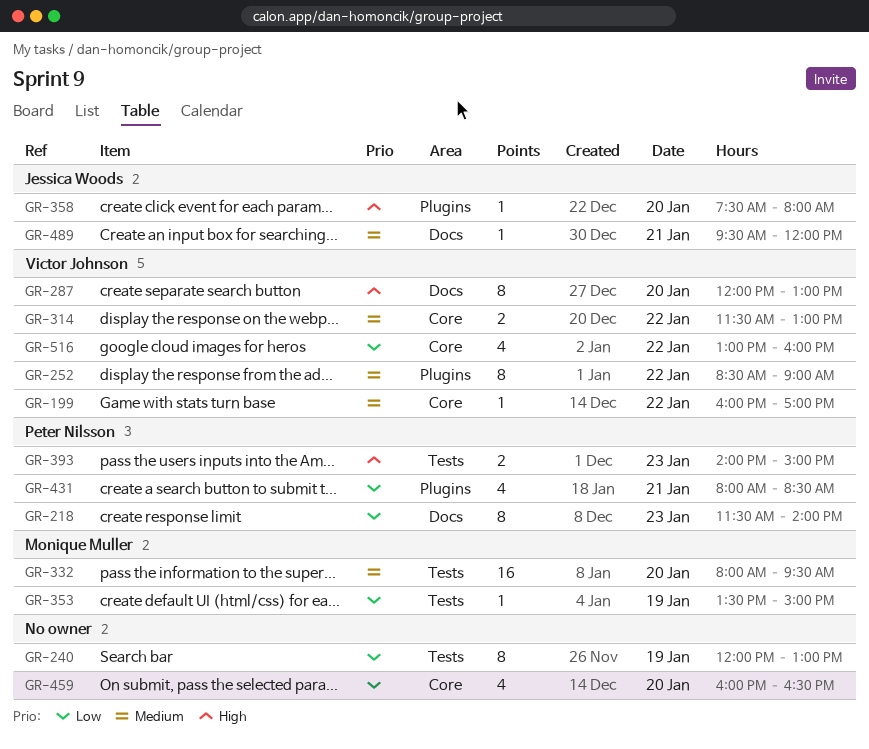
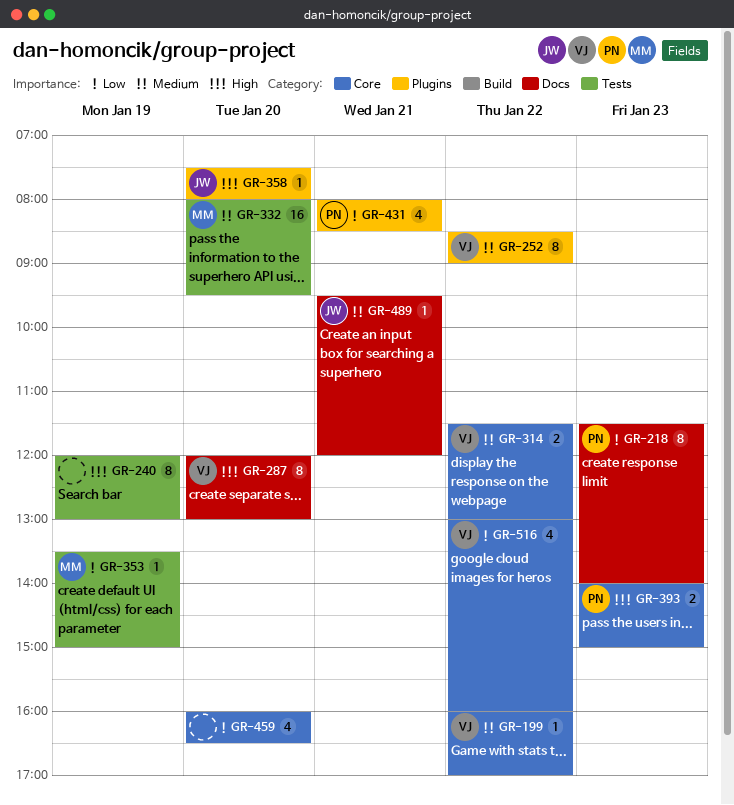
GR-240, priority: Low -> High
GR-393, label: Tests -> Core

